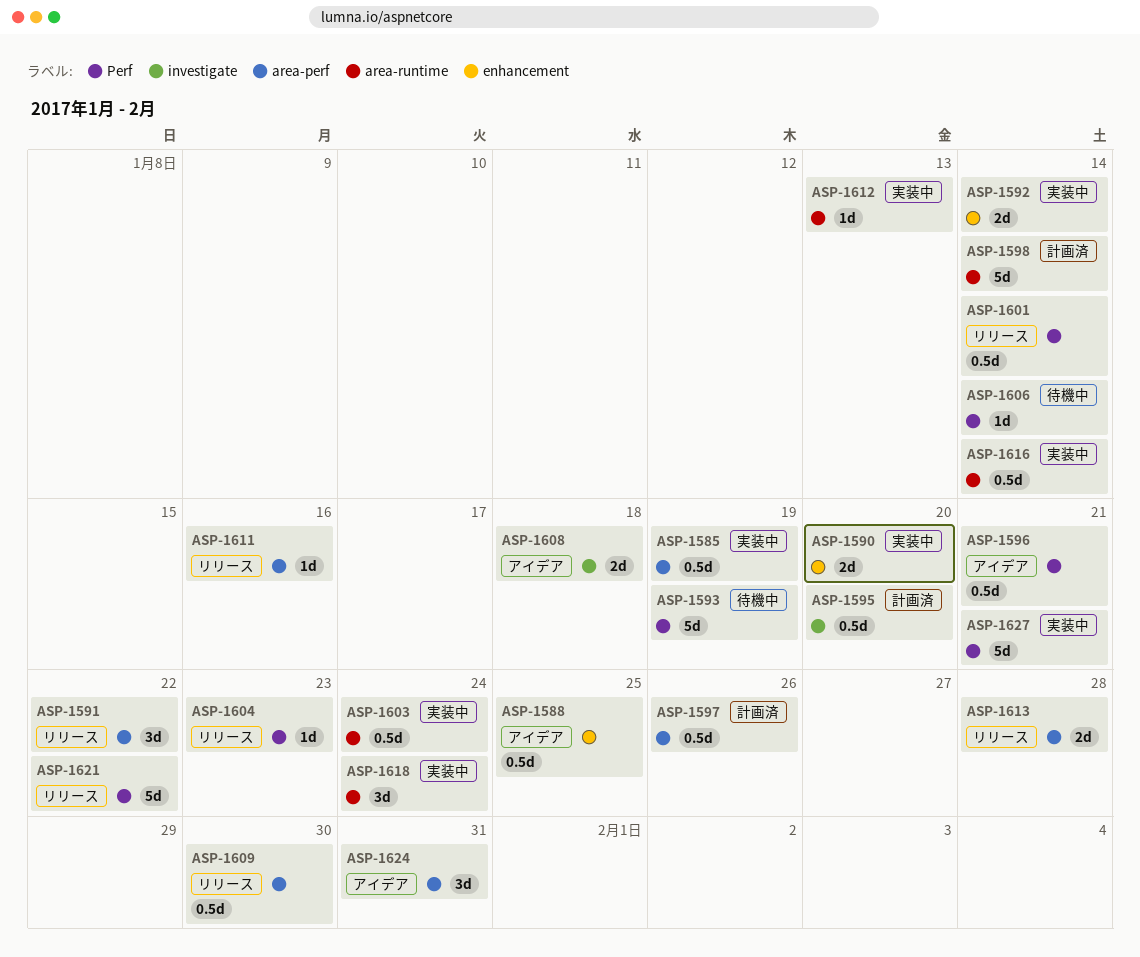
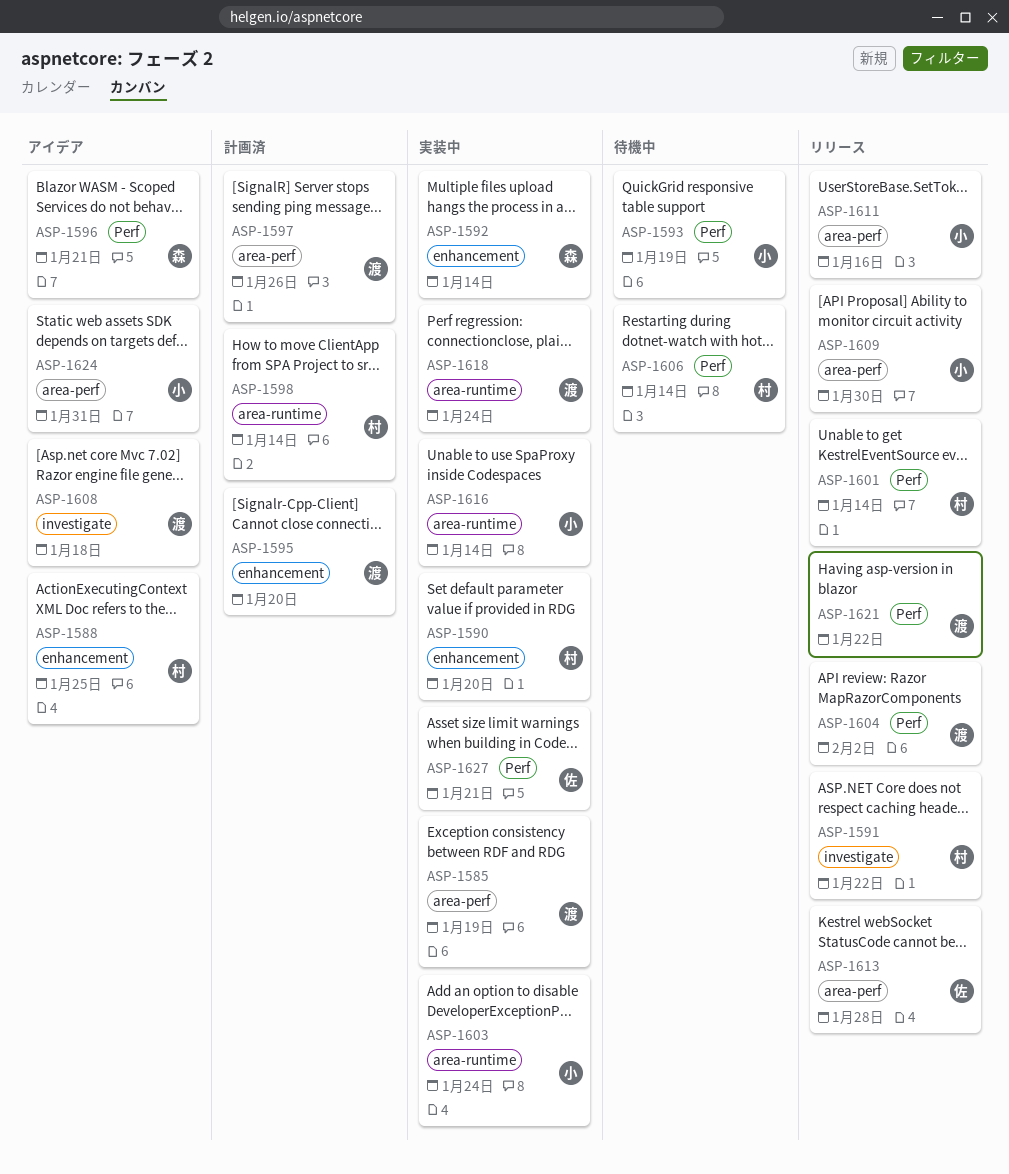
ASP-1591, label: area-perf -> investigate
ASP-1595, label: investigate -> enhancement
ASP-1604, due: Jan 23 -> Feb 2
ASP-1612: present -> none

